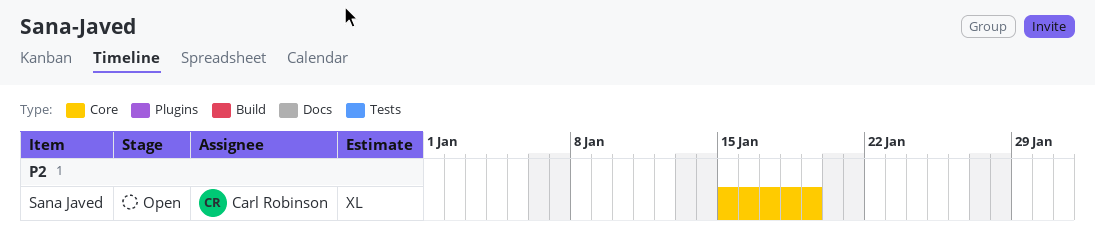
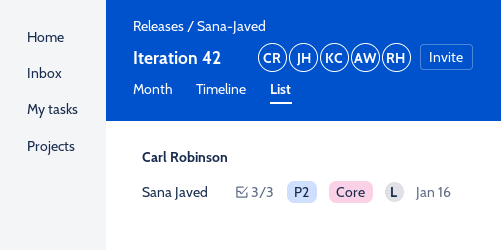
Sana Javed, estimate: XL -> L
Sana Javed, due: Jan 19 -> Jan 16

